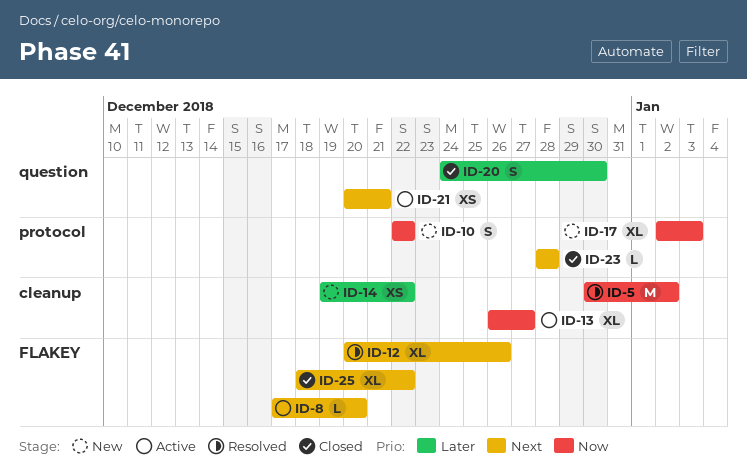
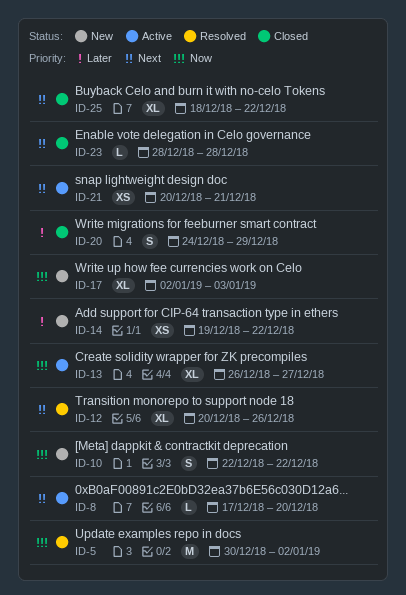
ID-20, due: Dec 30 -> Dec 29

